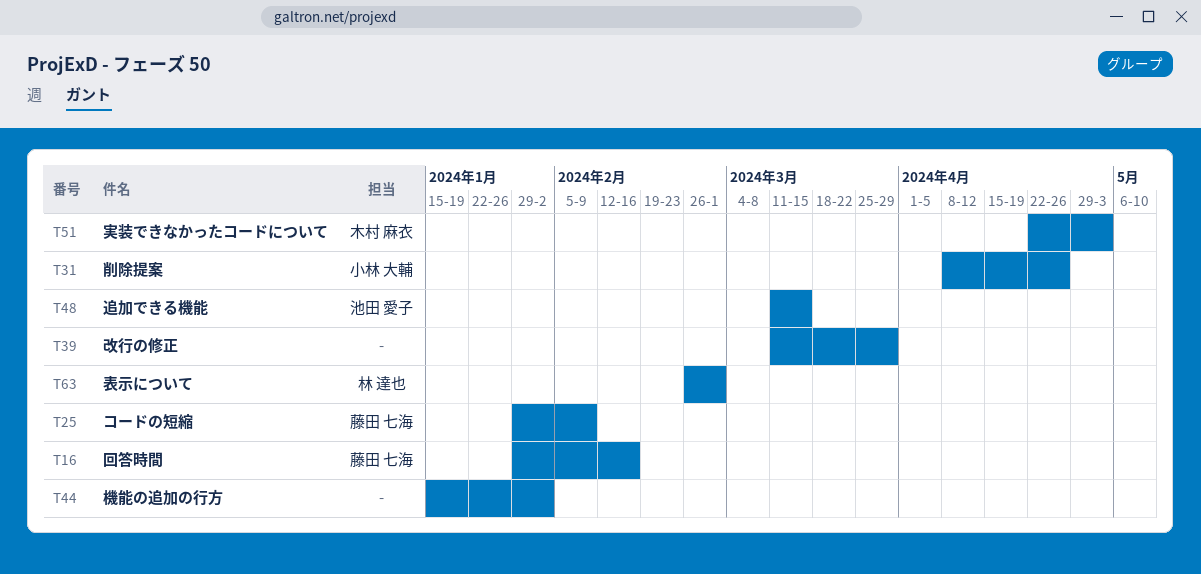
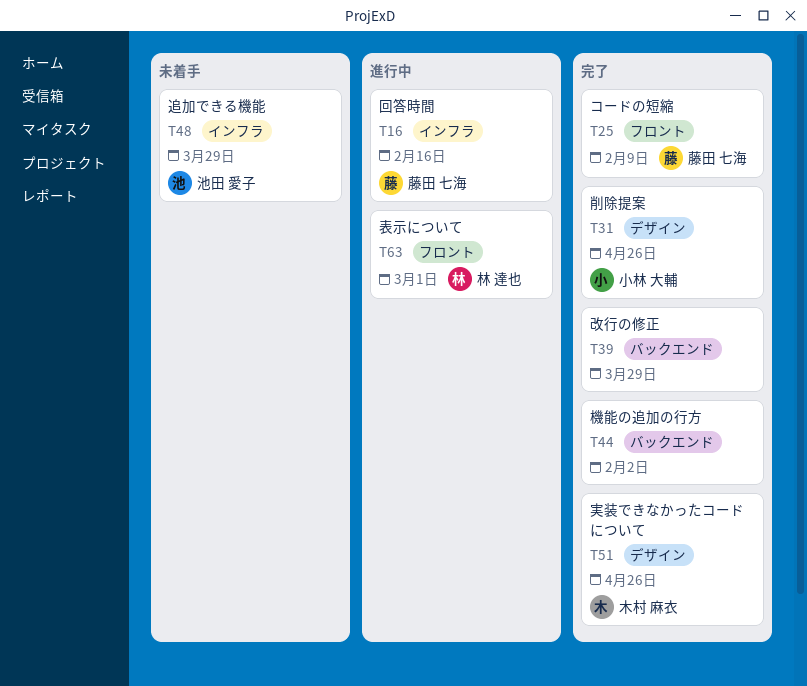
T48, due: Mar 15 -> Mar 29
T51, due: May 3 -> Apr 26

